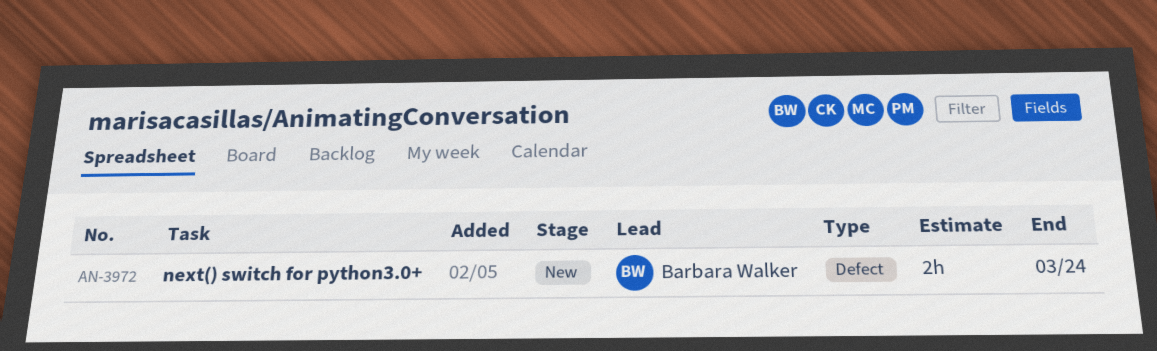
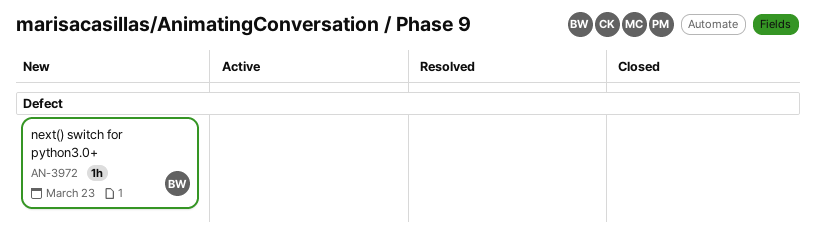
AN-3972, estimate: 2h -> 1h
AN-3972, due: Mar 24 -> Mar 23

